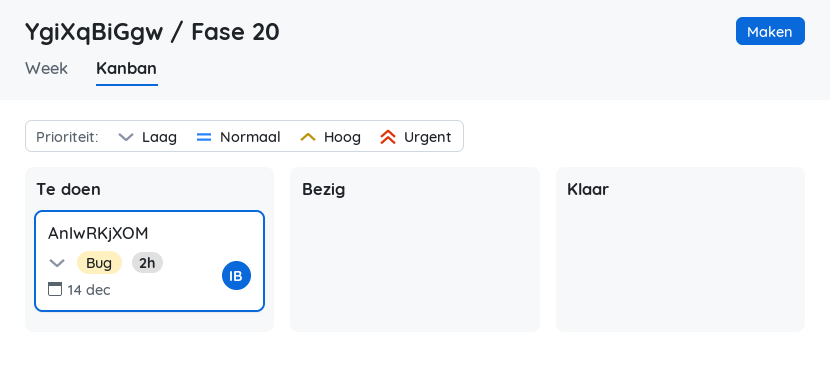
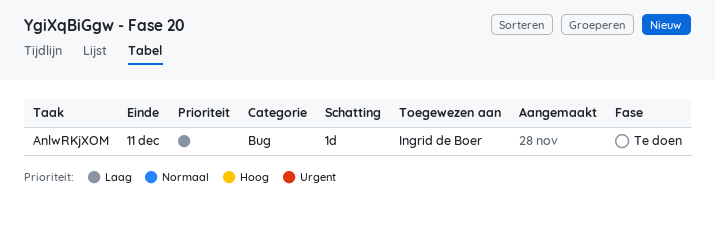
AnlwRKjXOM, estimate: 2h -> 1d
AnlwRKjXOM, due: Dec 14 -> Dec 11

